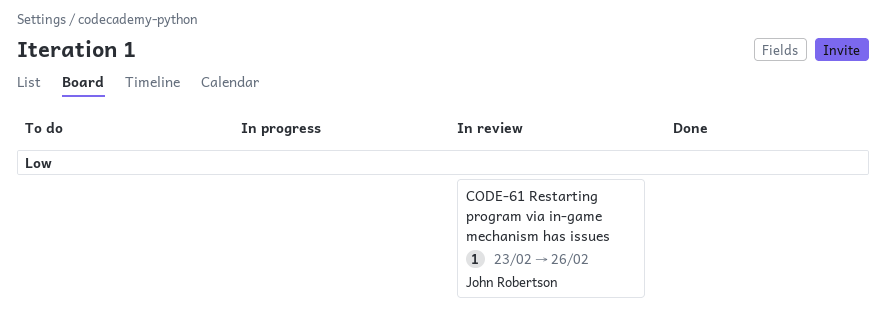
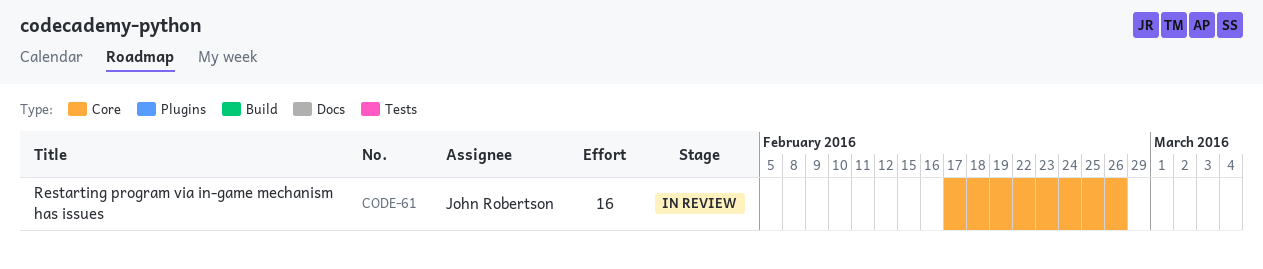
CODE-61, estimate: 1 -> 16
CODE-61, start: Feb 23 -> Feb 17

